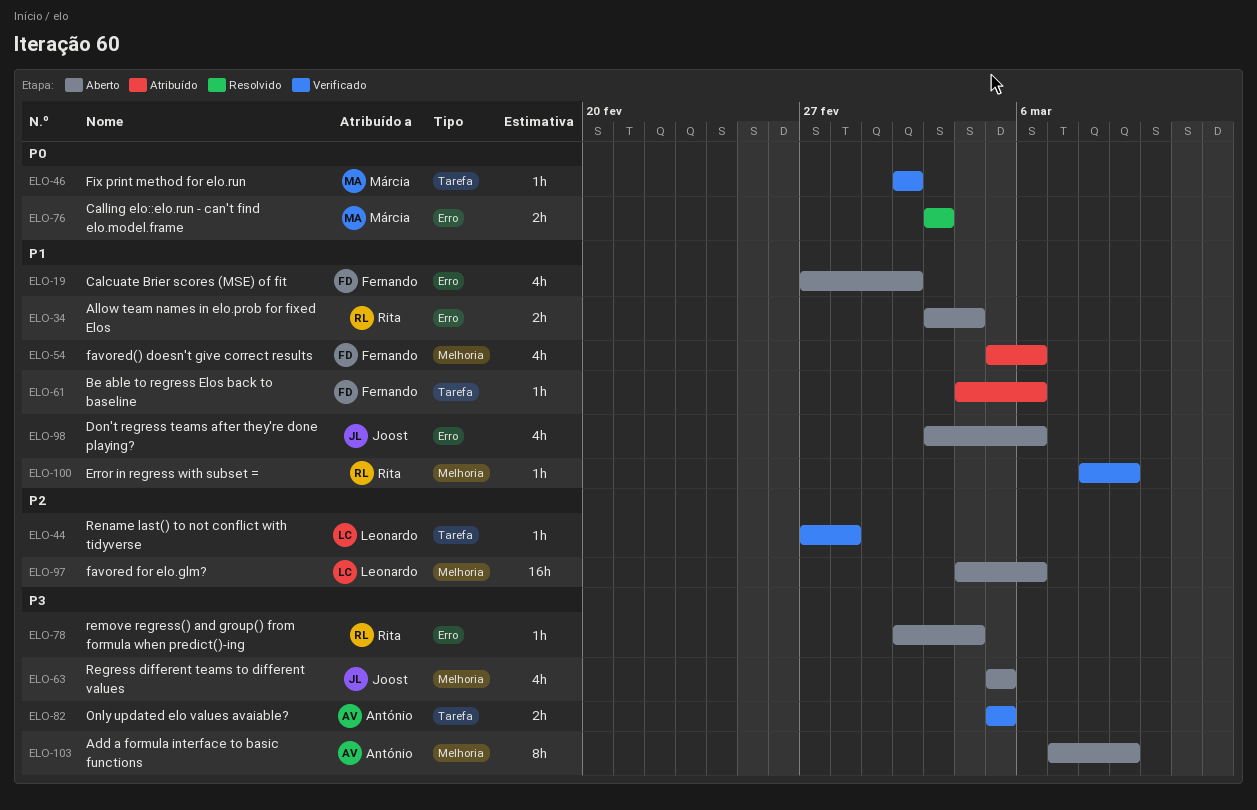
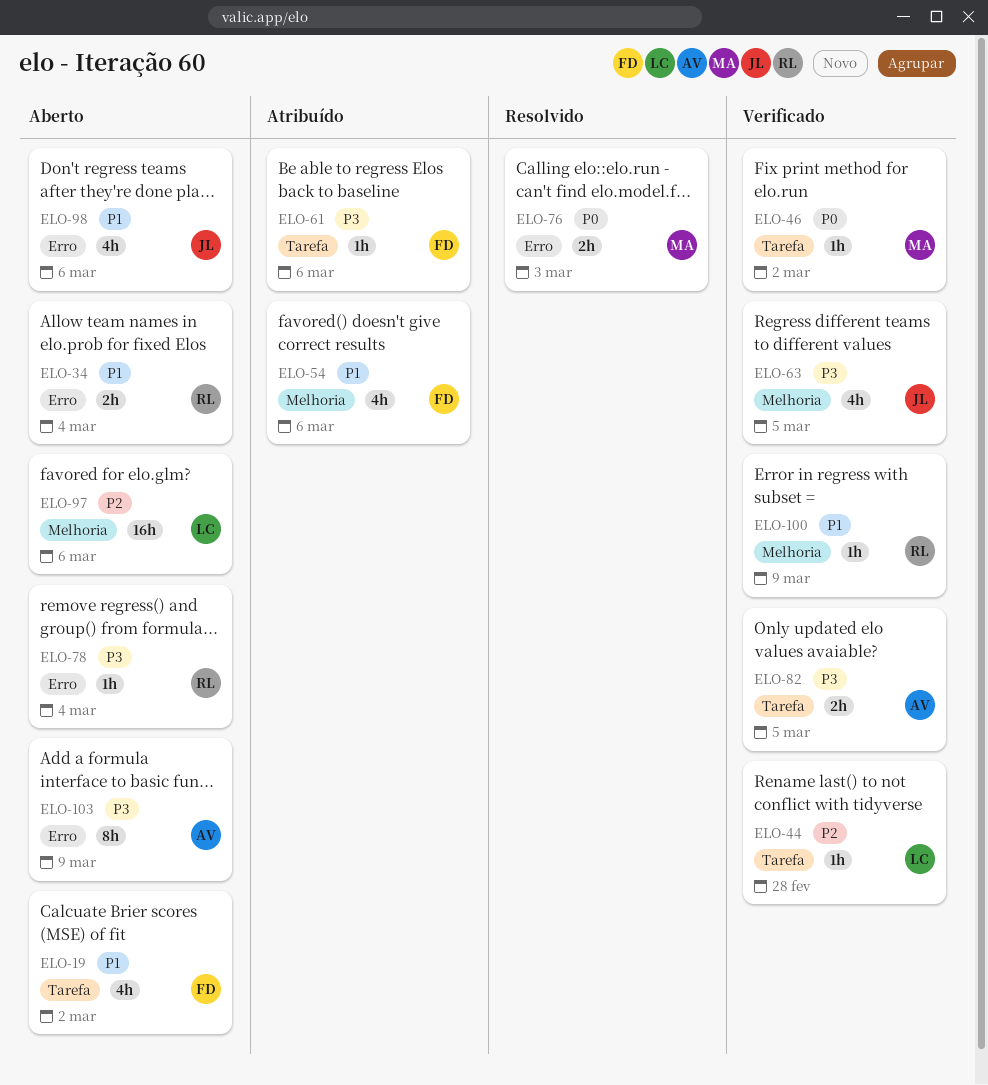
ELO-19, label: Erro -> Tarefa
ELO-61, priority: P1 -> P3
ELO-63, status: Aberto -> Verificado
ELO-103, label: Melhoria -> Erro

